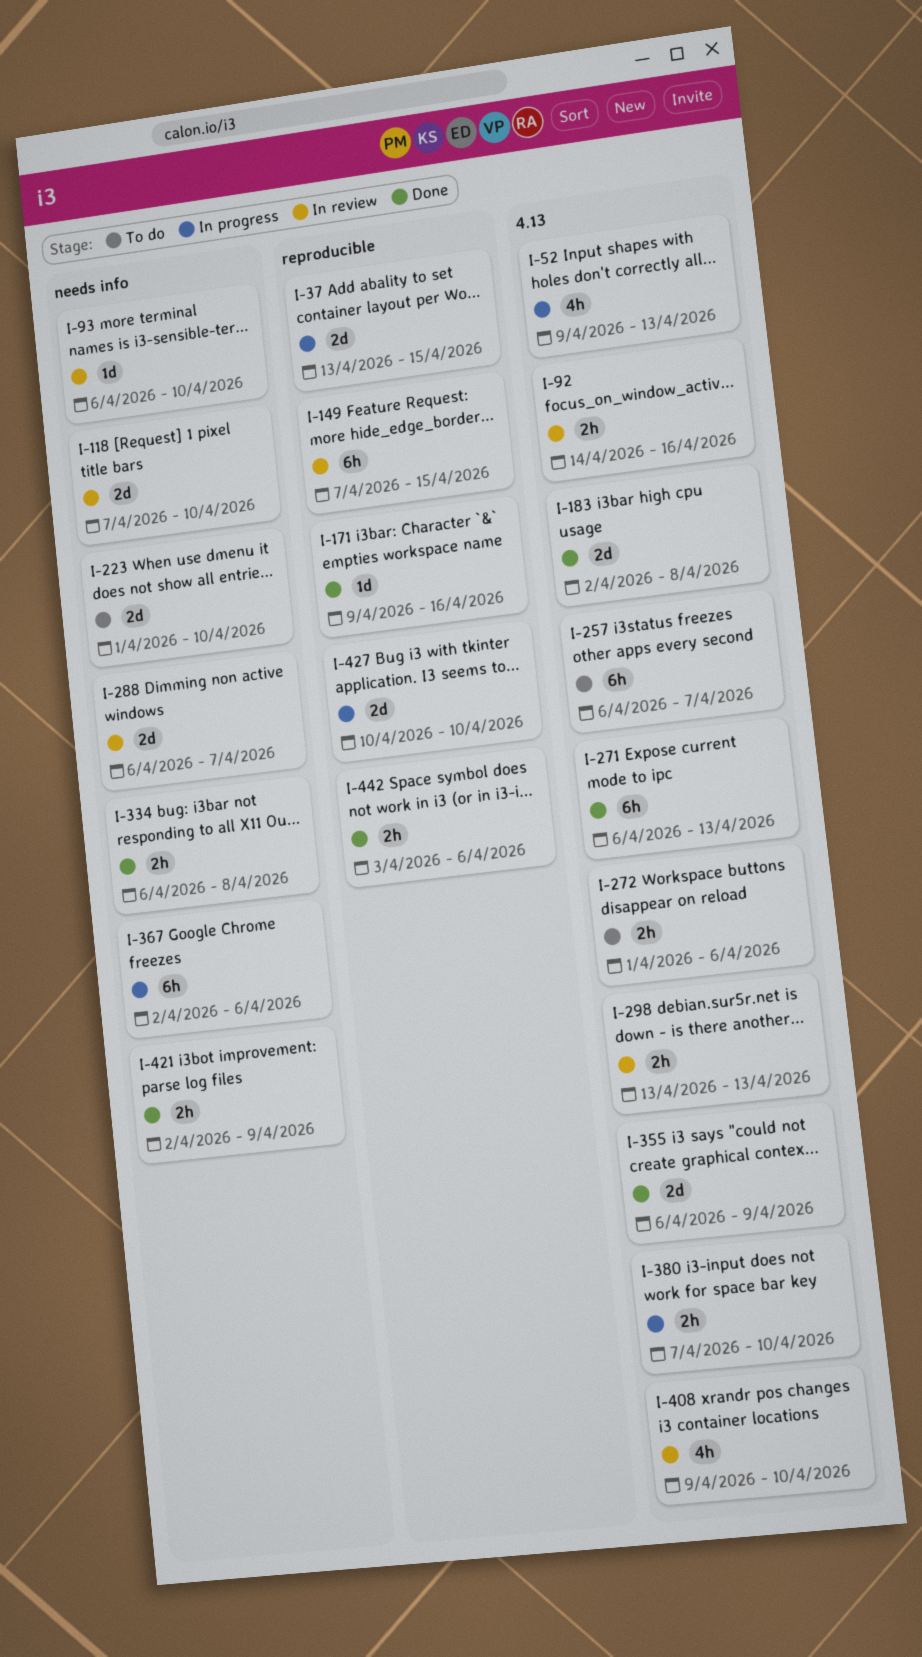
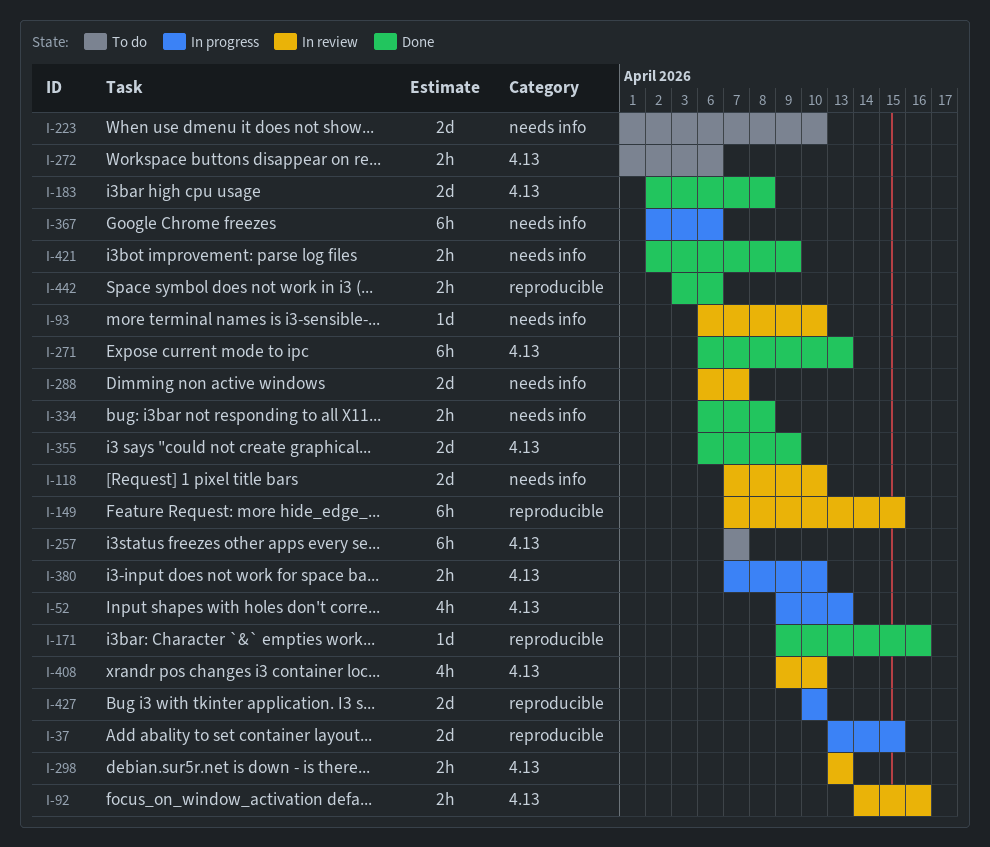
I-257, start: Apr 6 -> Apr 7

